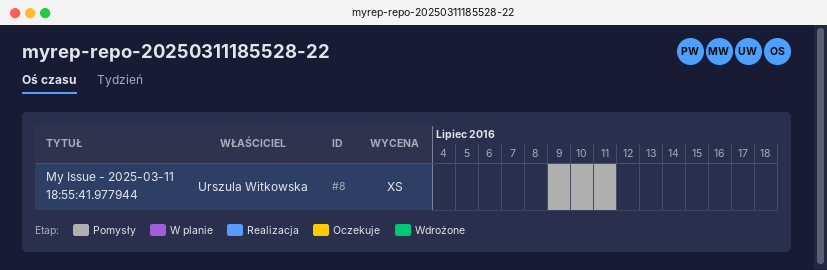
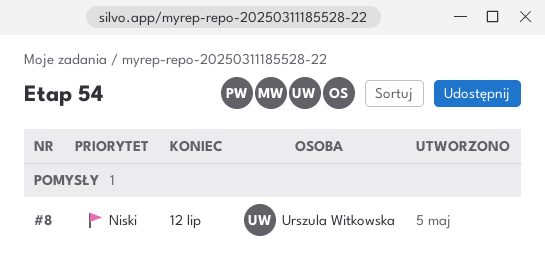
#8, due: Jul 11 -> Jul 12

